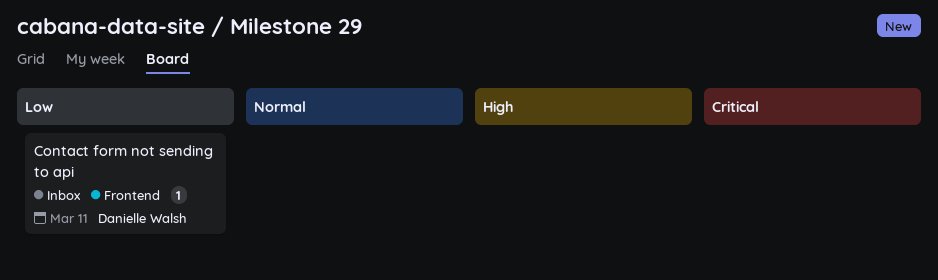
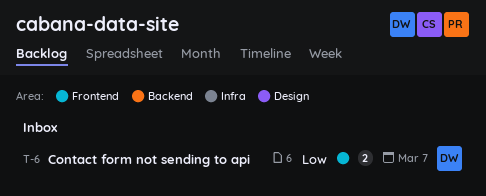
Contact form not sending to api, estimate: 1 -> 2
Contact form not sending to api, due: Mar 11 -> Mar 7

